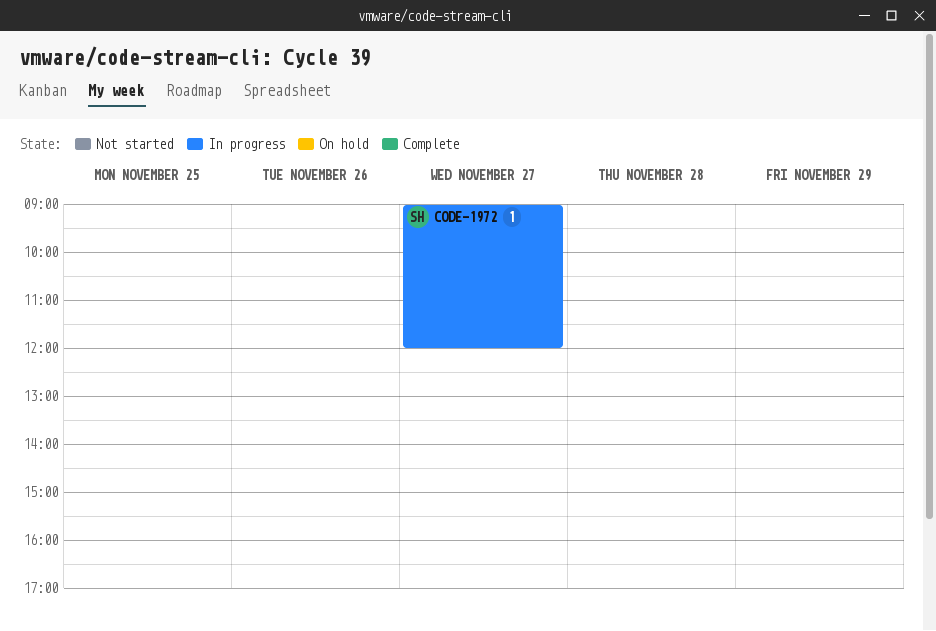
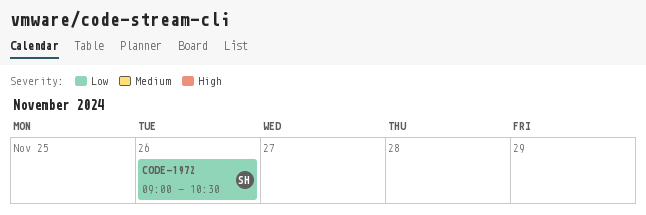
CODE-1972, day: Nov 27 -> Nov 26
CODE-1972, ends: 12:00 -> 10:30

